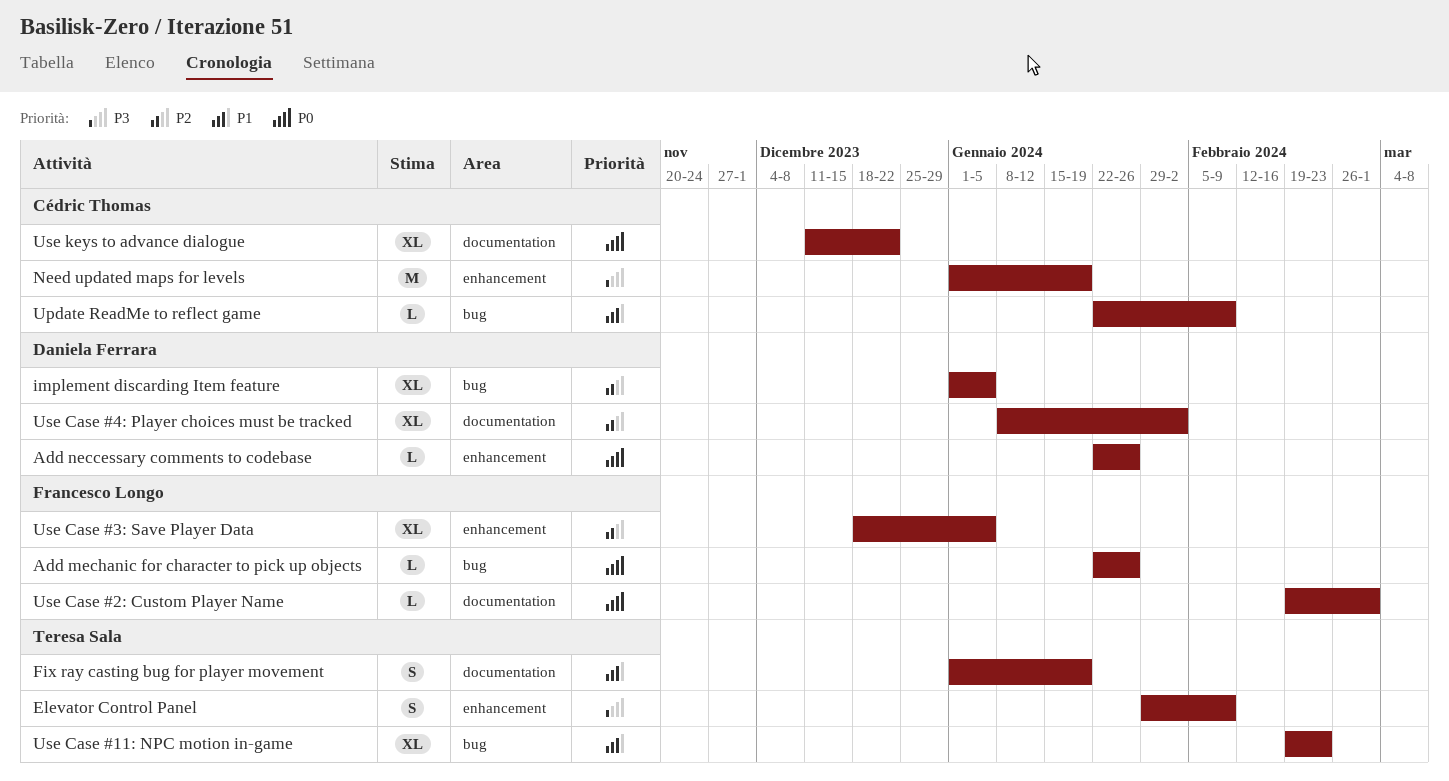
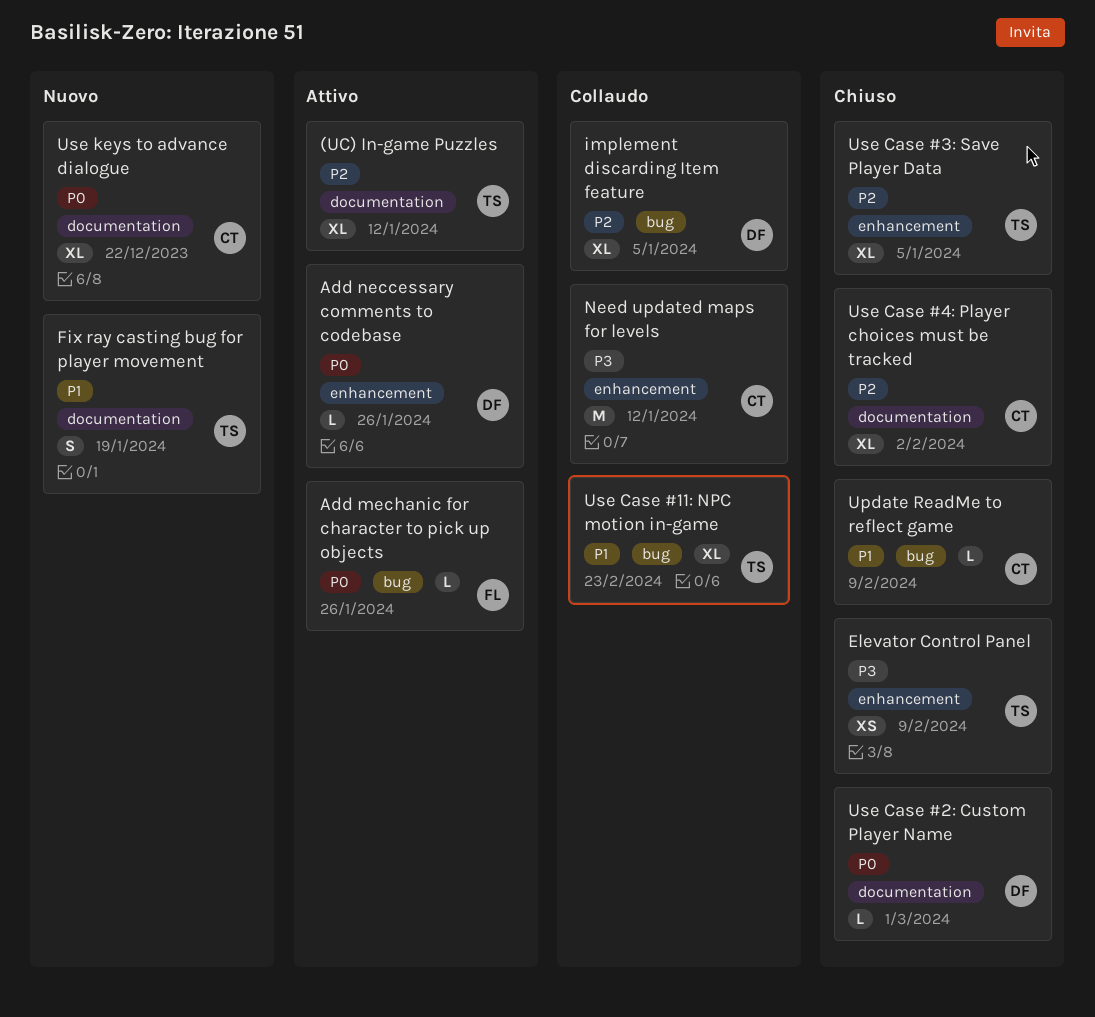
(UC) In-game Puzzles: none -> present
Elevator Control Panel, estimate: S -> XS
Need updated maps for levels, due: Jan 19 -> Jan 12
Use Case #2: Custom Player Name, owner: Francesco Longo -> Daniela Ferrara
Use Case #3: Save Player Data, owner: Francesco Longo -> Teresa Sala
Use Case #4: Player choices must be tracked, owner: Daniela Ferrara -> Cédric Thomas

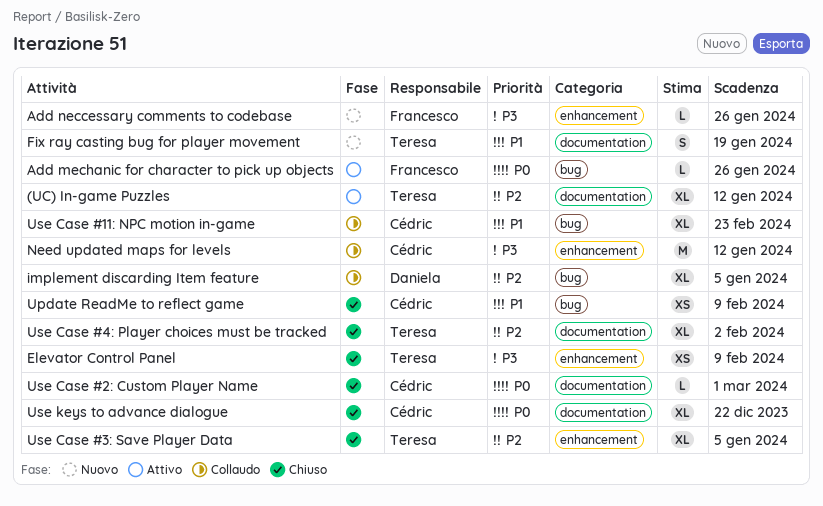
Add neccessary comments to codebase, status: Attivo -> Nuovo
Add neccessary comments to codebase, owner: Daniela -> Francesco
Add neccessary comments to codebase, priority: P0 -> P3
Update ReadMe to reflect game, estimate: L -> XS
Use Case #11: NPC motion in-game, owner: Teresa -> Cédric
Use Case #2: Custom Player Name, owner: Daniela -> Cédric
Use Case #4: Player choices must be tracked, owner: Cédric -> Teresa
Use keys to advance dialogue, status: Nuovo -> Chiuso

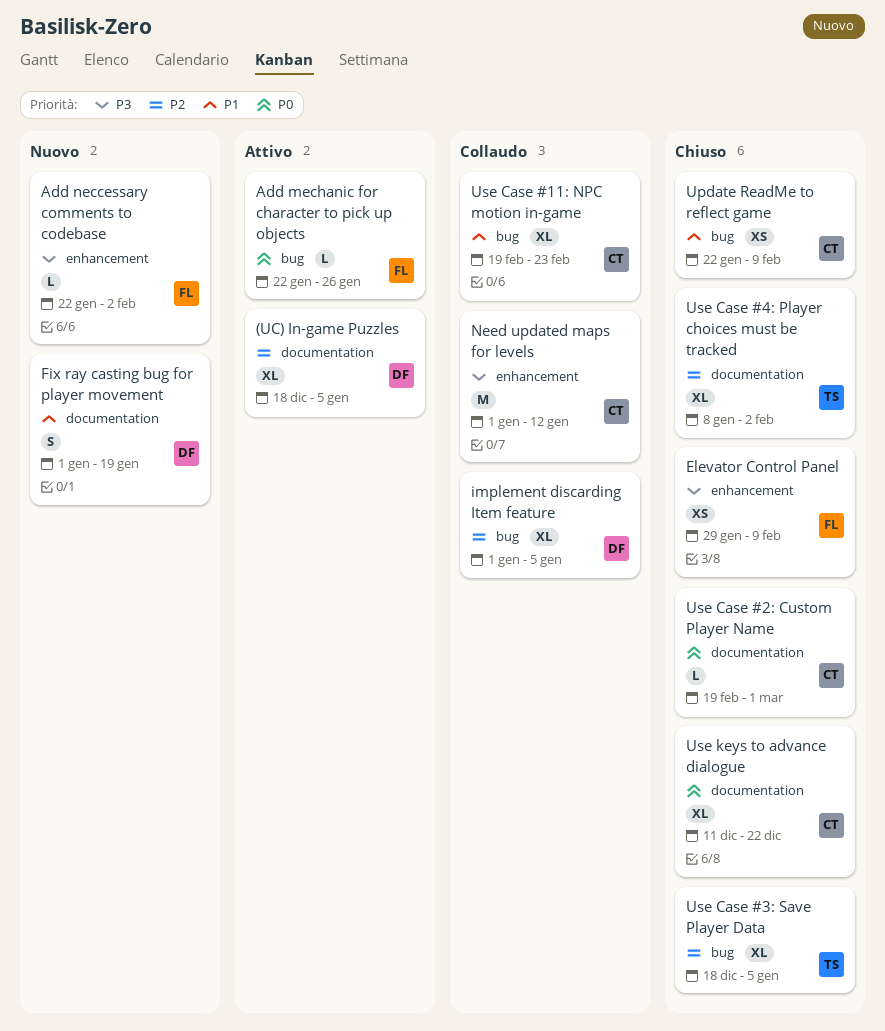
(UC) In-game Puzzles, owner: Teresa -> Daniela
(UC) In-game Puzzles, due: Jan 12 -> Jan 5
Add neccessary comments to codebase, due: Jan 26 -> Feb 2
Elevator Control Panel, owner: Teresa -> Francesco
Fix ray casting bug for player movement, owner: Teresa -> Daniela
Use Case #3: Save Player Data, label: enhancement -> bug

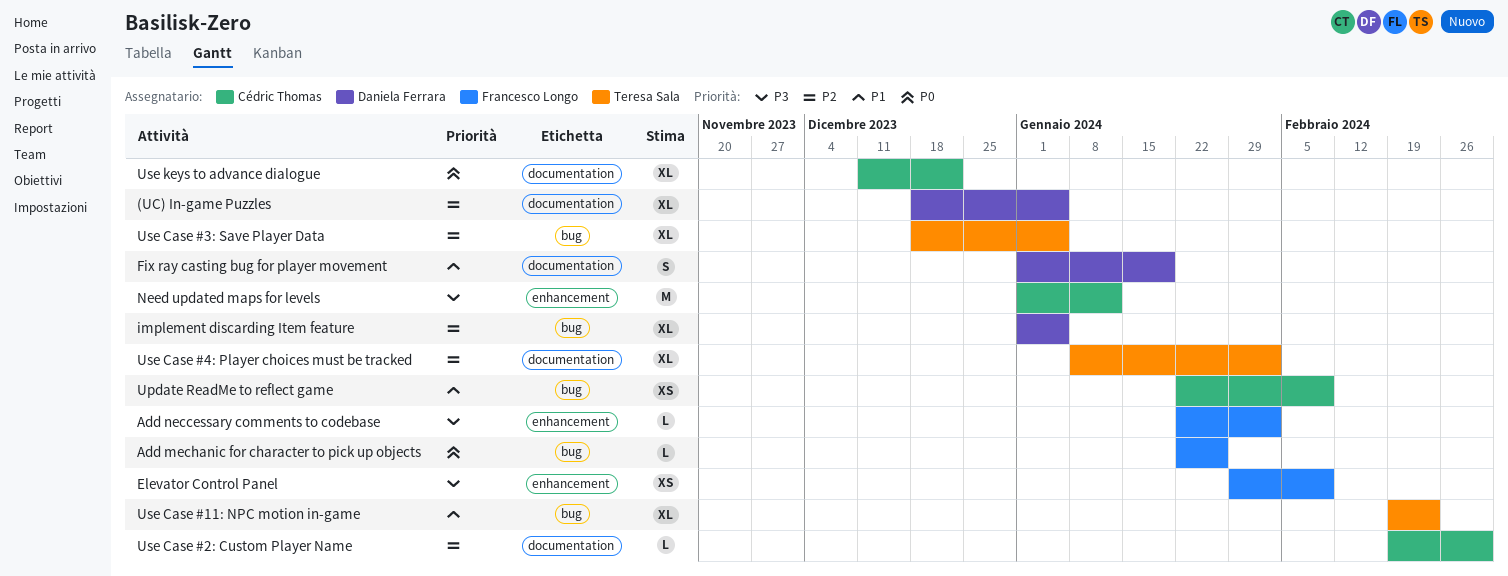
Use Case #11: NPC motion in-game, owner: Cédric Thomas -> Teresa Sala
Use Case #2: Custom Player Name, priority: P0 -> P2

